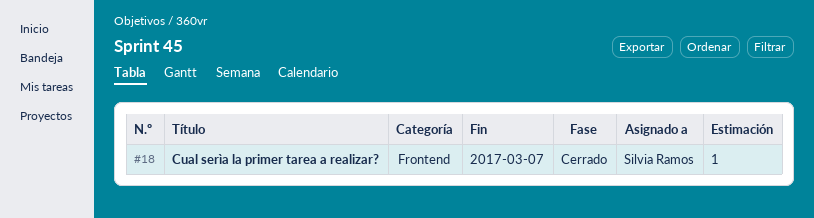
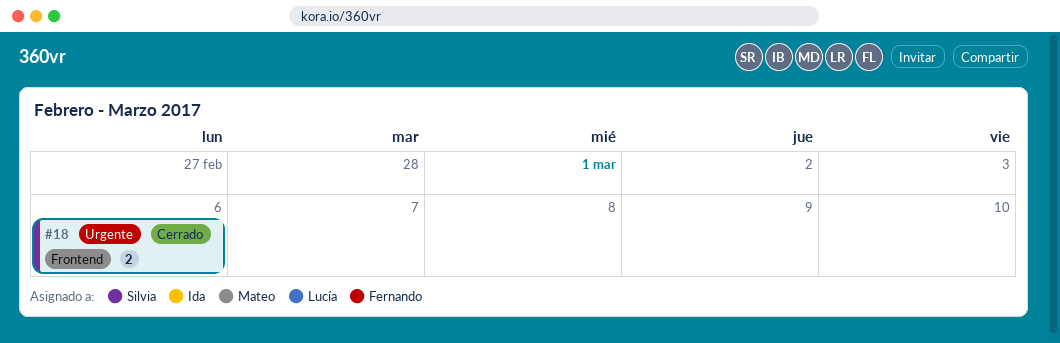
#18, estimate: 1 -> 2
#18, due: Mar 7 -> Mar 6

